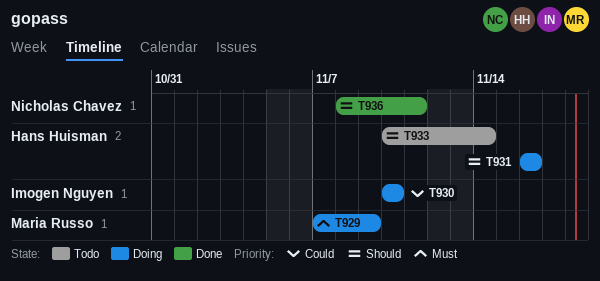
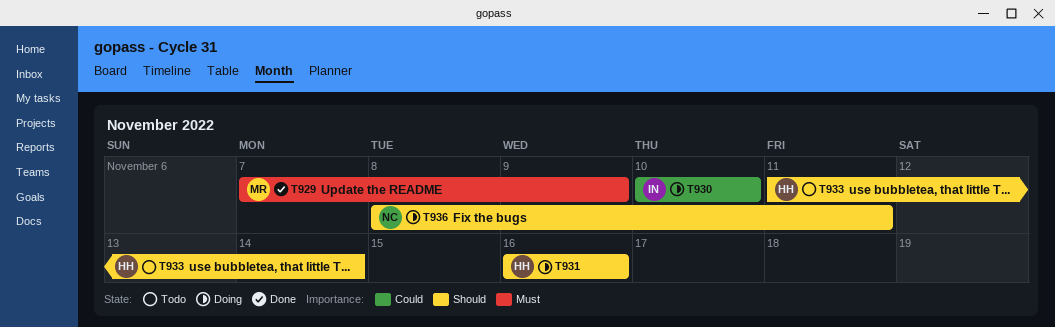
T929, status: Doing -> Done
T933, start: Nov 10 -> Nov 11
T936, status: Done -> Doing

